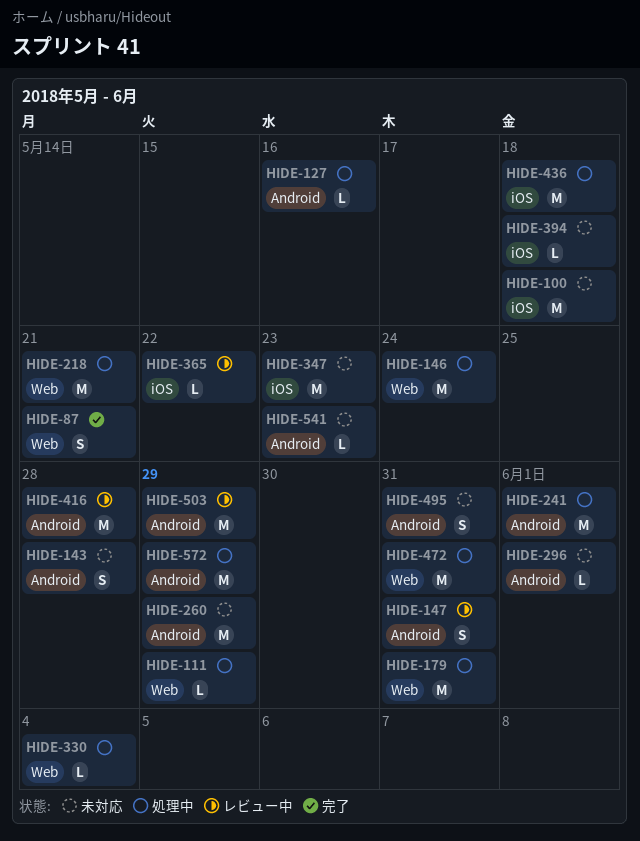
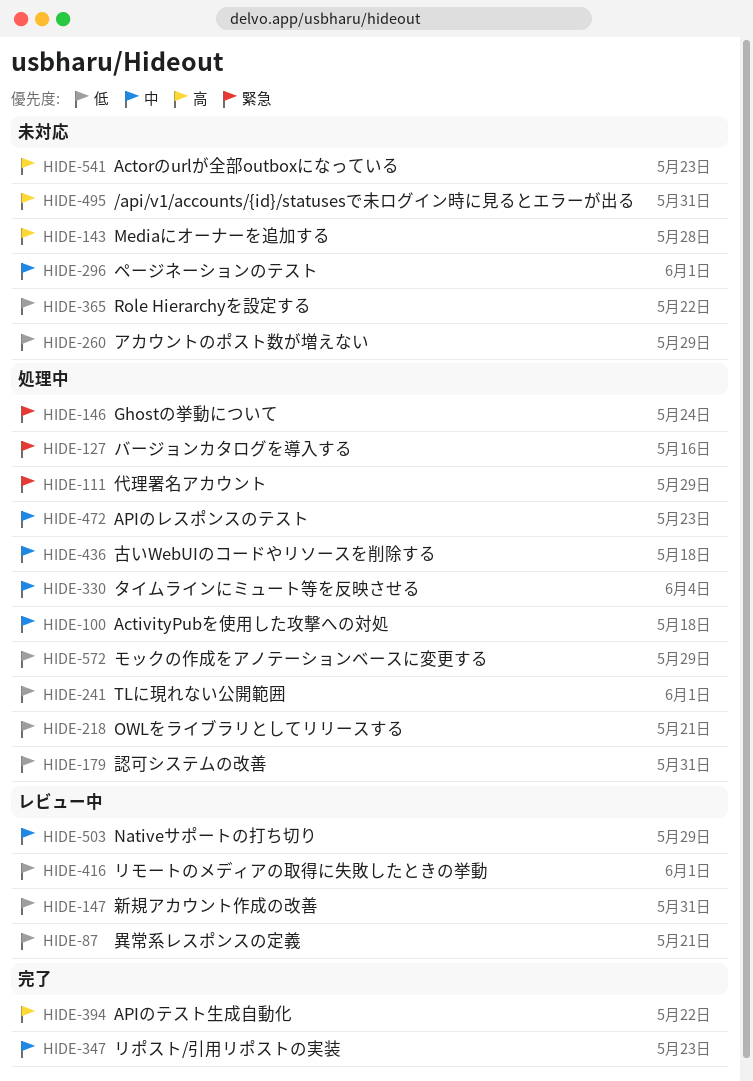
HIDE-87, status: 完了 -> レビュー中
HIDE-100, status: 未対応 -> 処理中
HIDE-347, status: 未対応 -> 完了
HIDE-365, status: レビュー中 -> 未対応
HIDE-394, status: 未対応 -> 完了
HIDE-394, due: May 18 -> May 22
HIDE-416, due: May 28 -> Jun 1
HIDE-472, due: May 31 -> May 23

